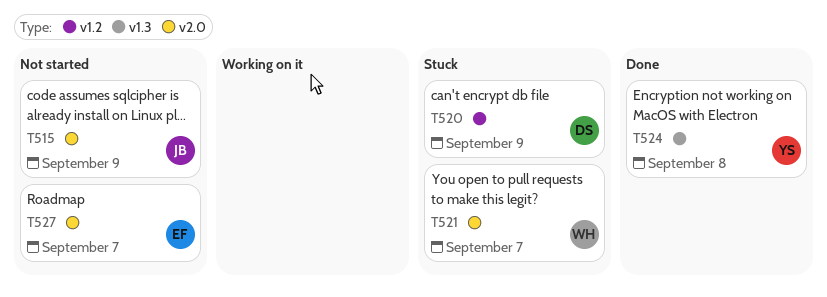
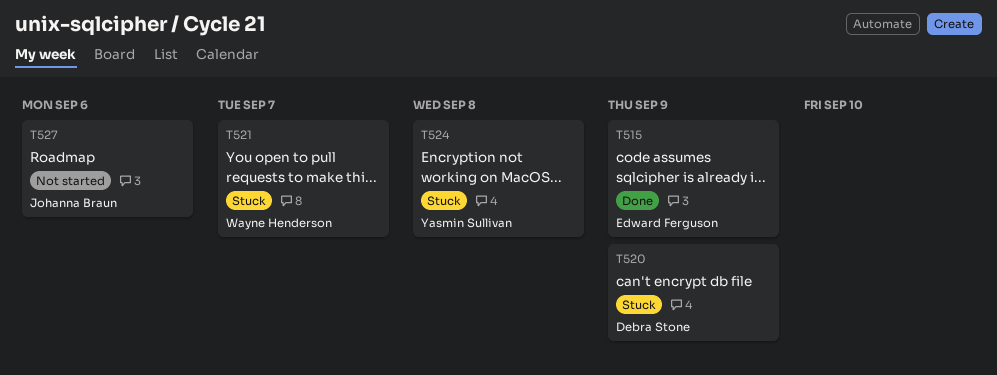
T515, status: Not started -> Done
T515, owner: Johanna Braun -> Edward Ferguson
T524, status: Done -> Stuck
T527, owner: Edward Ferguson -> Johanna Braun
T527, due: Sep 7 -> Sep 6

